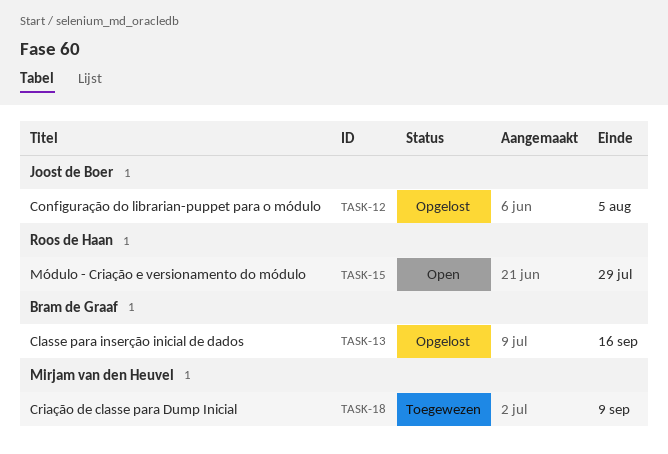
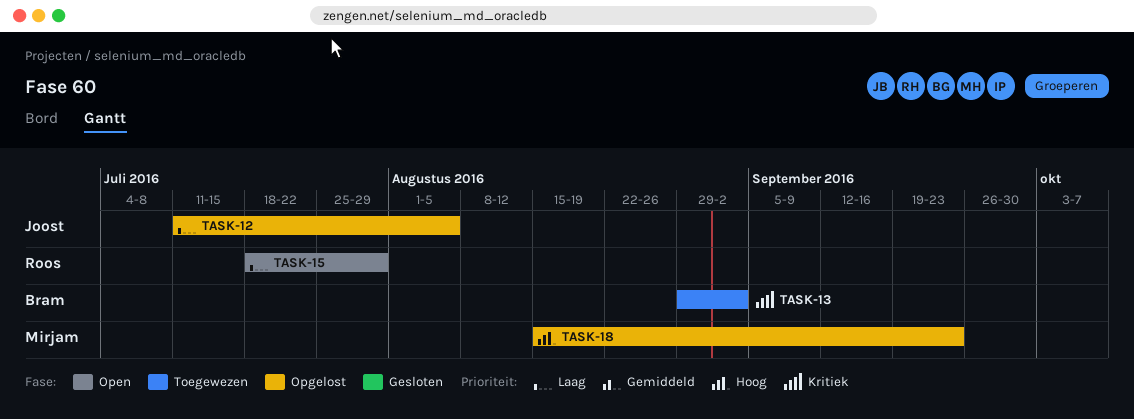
TASK-13, status: Opgelost -> Toegewezen
TASK-13, due: Sep 16 -> Sep 2
TASK-18, status: Toegewezen -> Opgelost
TASK-18, due: Sep 9 -> Sep 23

